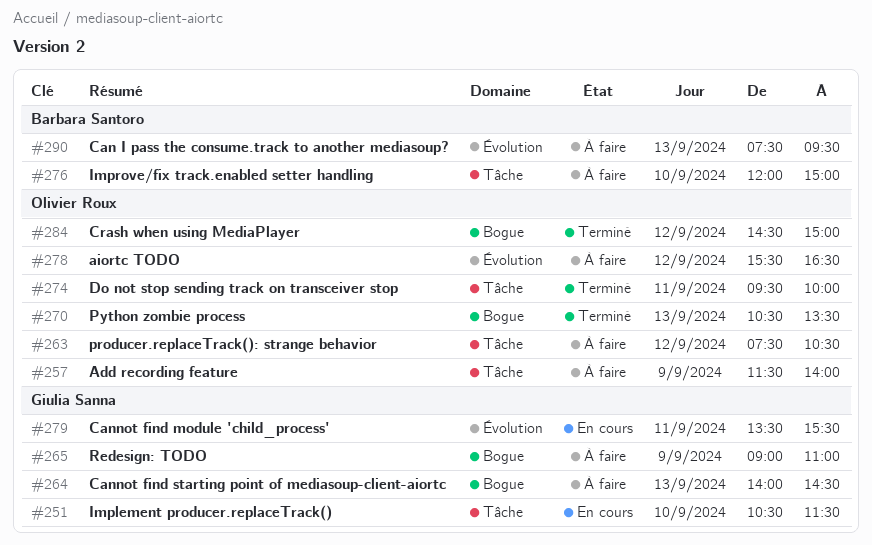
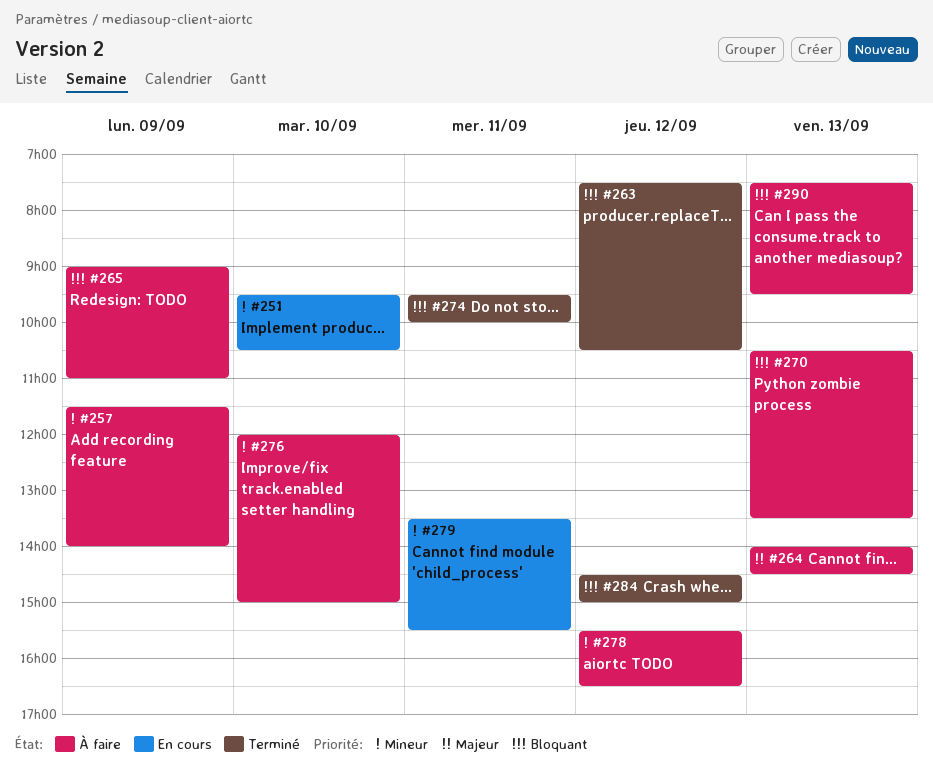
#251, begins: 10:30 -> 09:30
#251, ends: 11:30 -> 10:30
#263, status: À faire -> Terminé
#270, status: Terminé -> À faire

